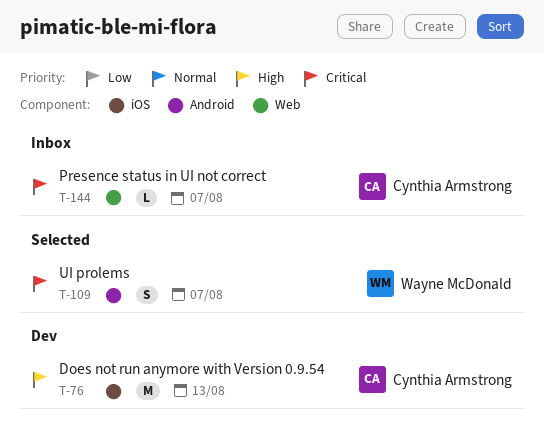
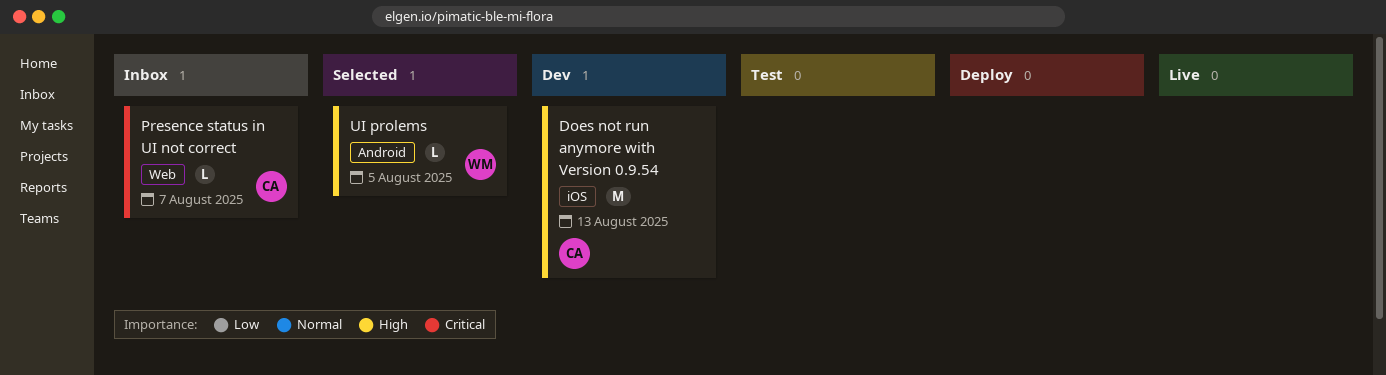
UI prolems, priority: Critical -> High
UI prolems, estimate: S -> L
UI prolems, due: Aug 7 -> Aug 5

